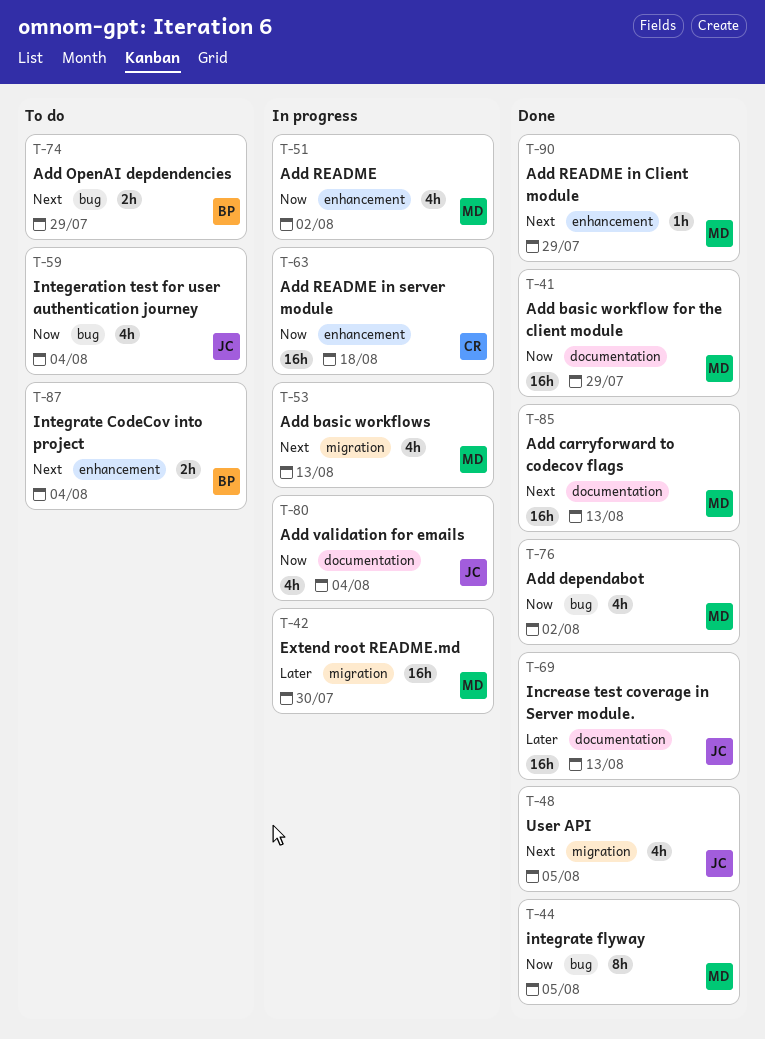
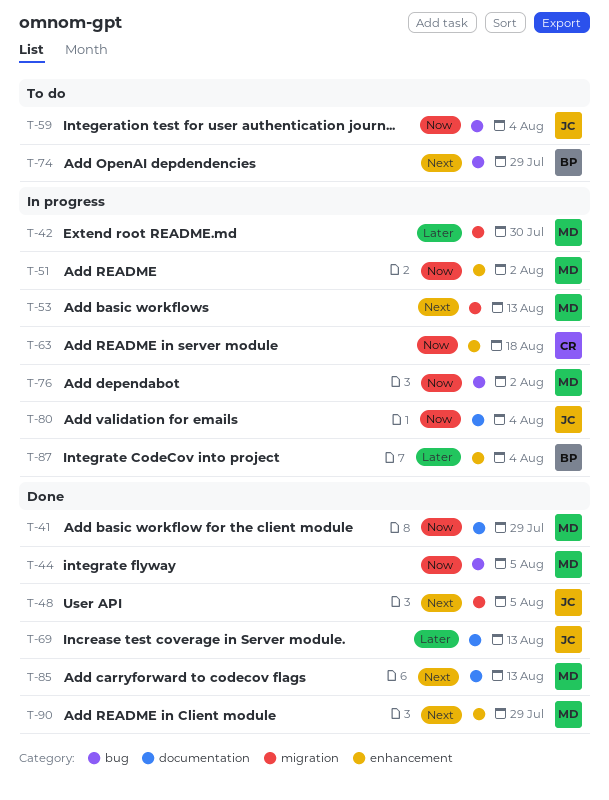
T-76, status: Done -> In progress
T-87, status: To do -> In progress
T-87, priority: Next -> Later

